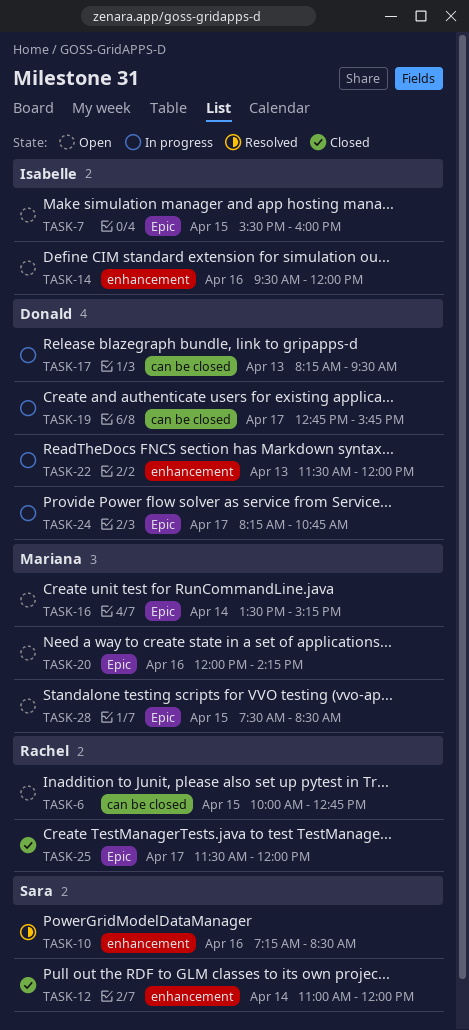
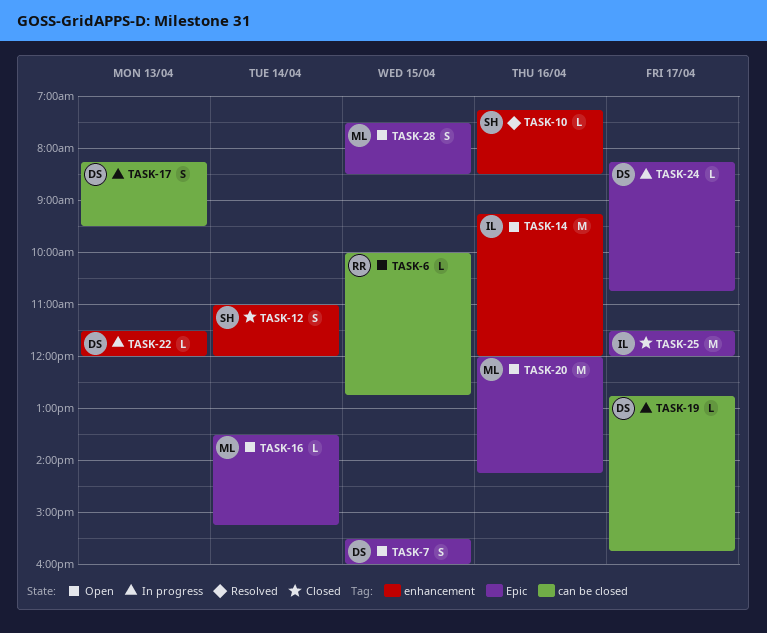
TASK-7, owner: Isabelle -> Donald
TASK-14, begins: 09:30 -> 09:15
TASK-25, owner: Rachel -> Isabelle

